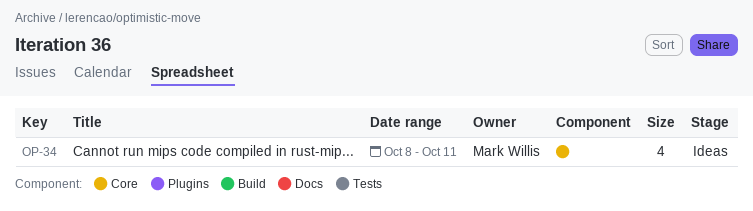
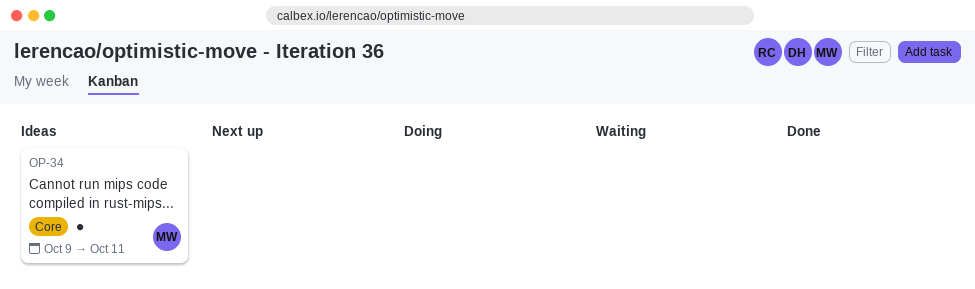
OP-34, estimate: 4 -> 1
OP-34, start: Oct 8 -> Oct 9

